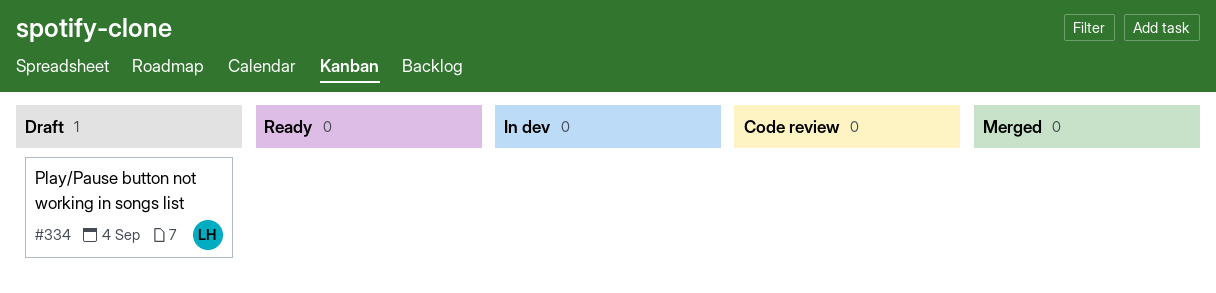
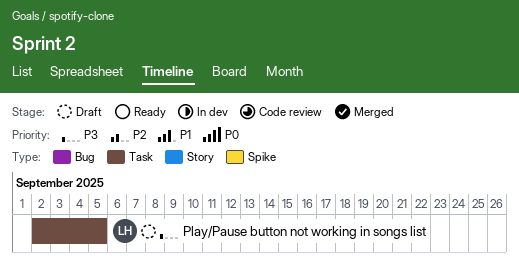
Play/Pause button not working in songs list, due: Sep 4 -> Sep 5

